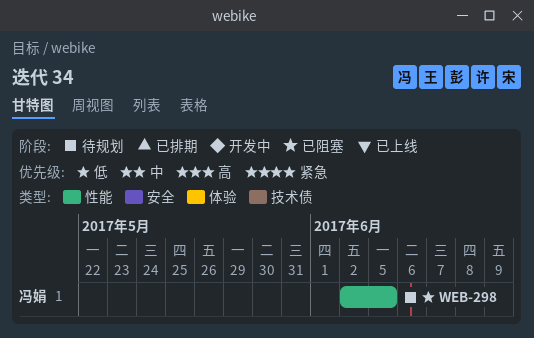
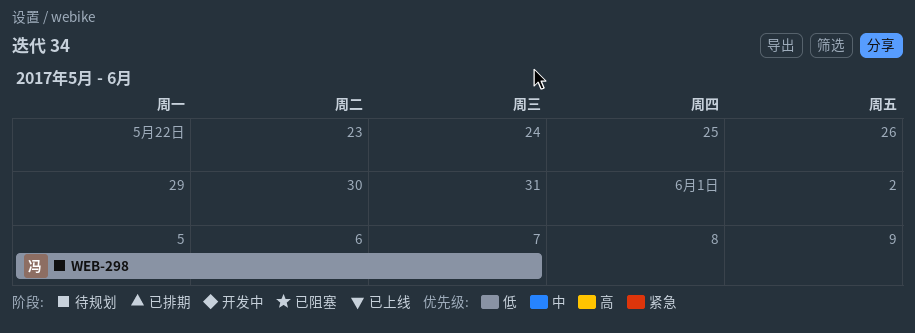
WEB-298, start: Jun 2 -> Jun 5
WEB-298, due: Jun 5 -> Jun 7

